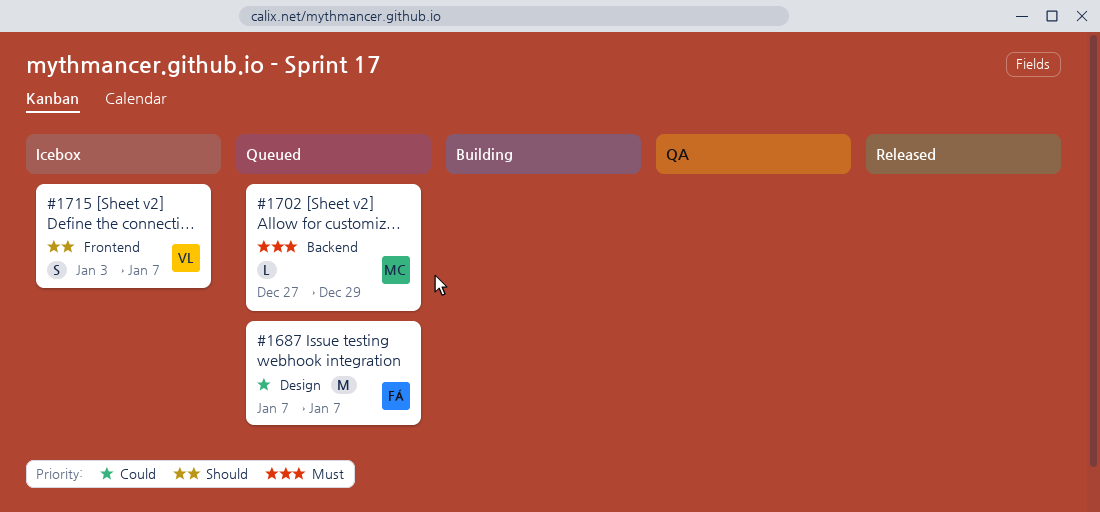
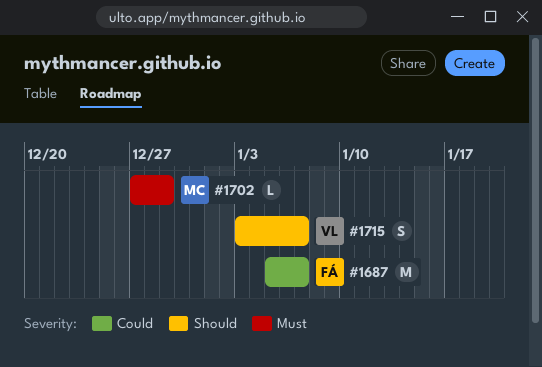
#1687, start: Jan 7 -> Jan 5

